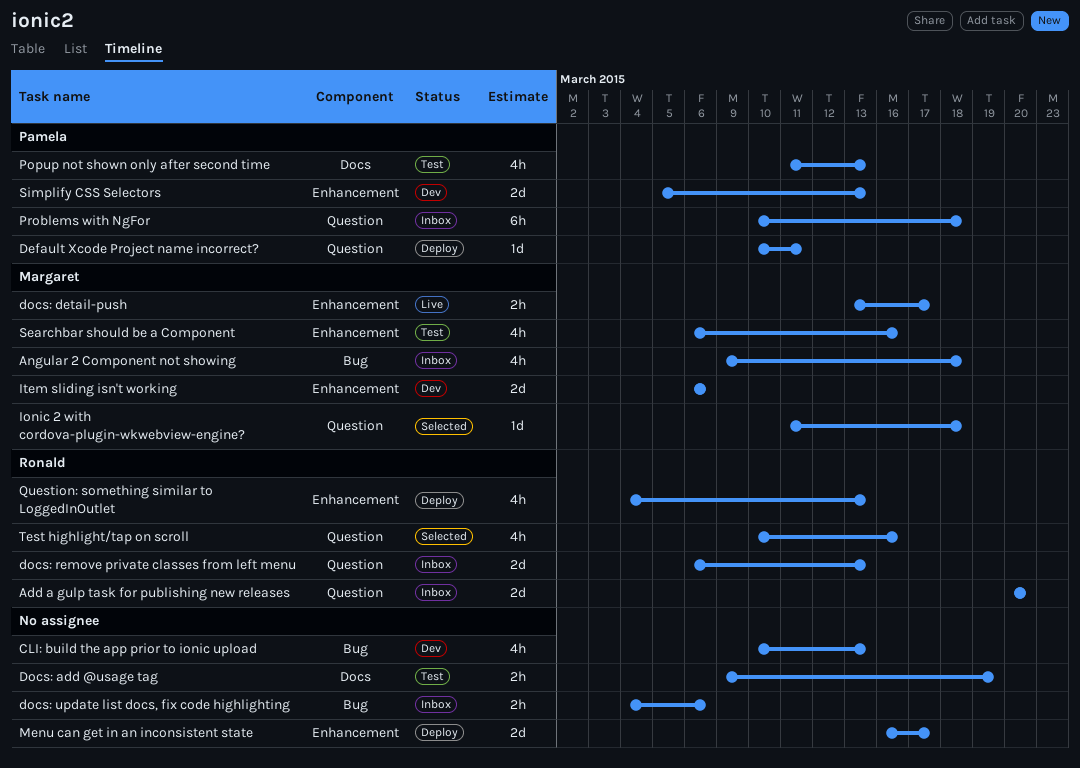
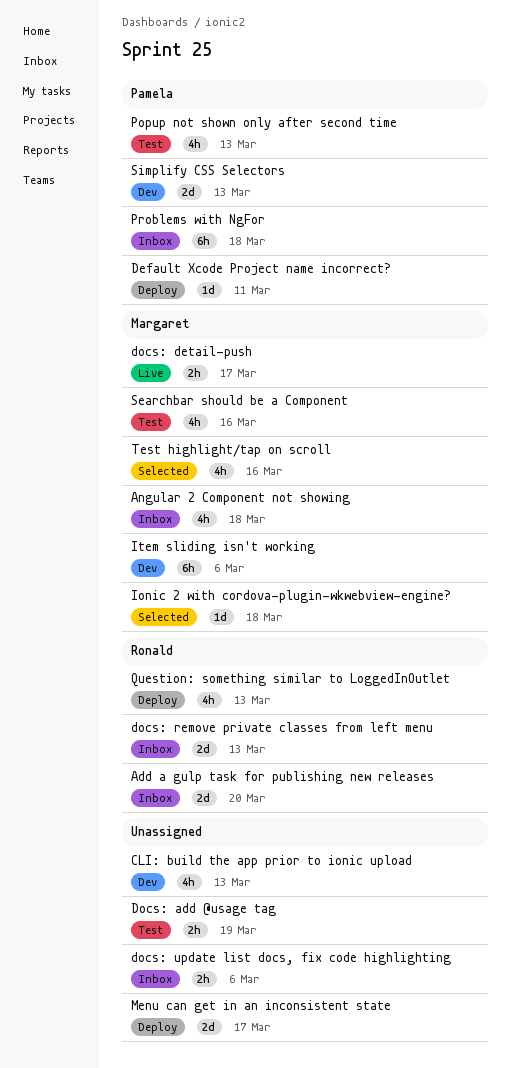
Item sliding isn't working, estimate: 2d -> 6h
Test highlight/tap on scroll, owner: Ronald -> Margaret

